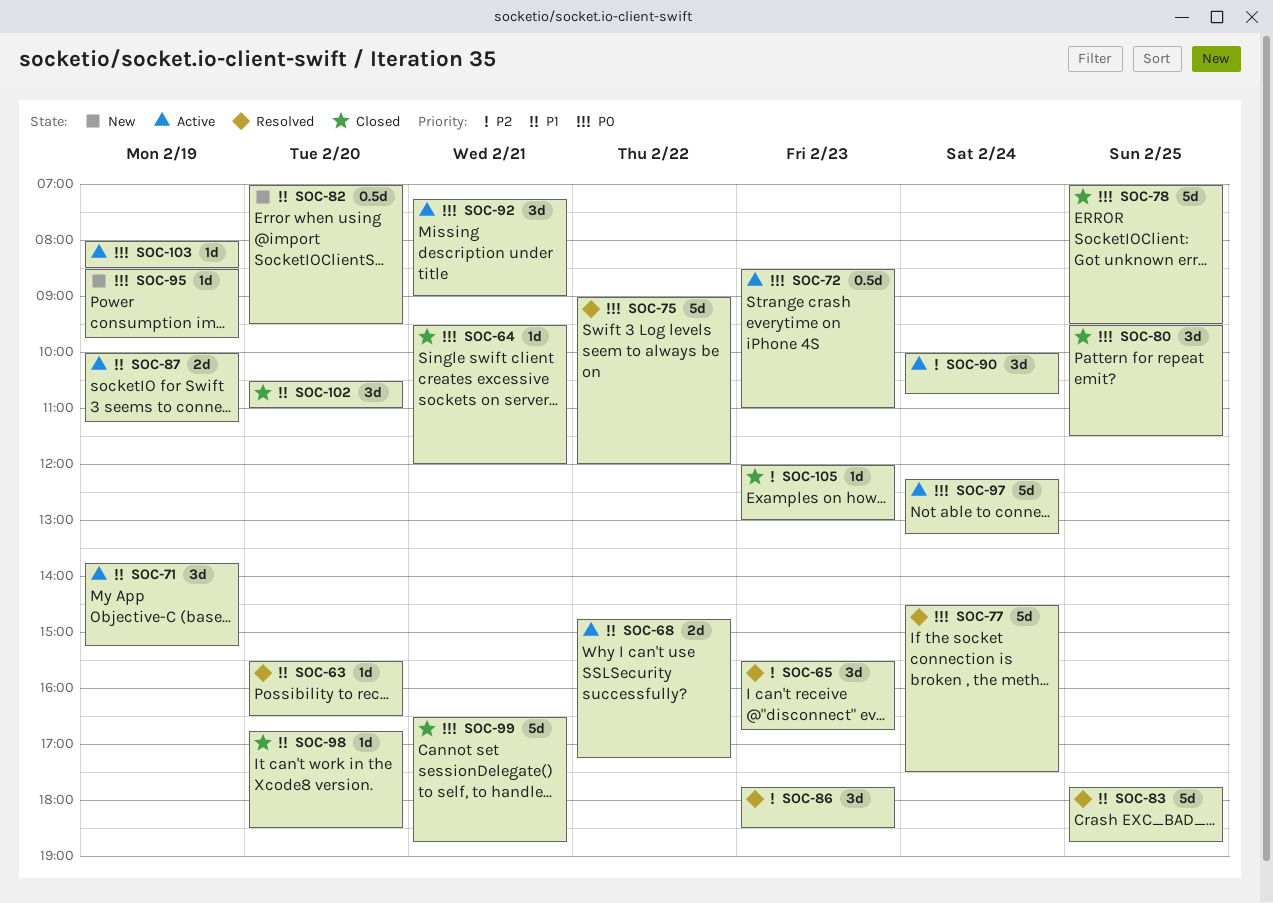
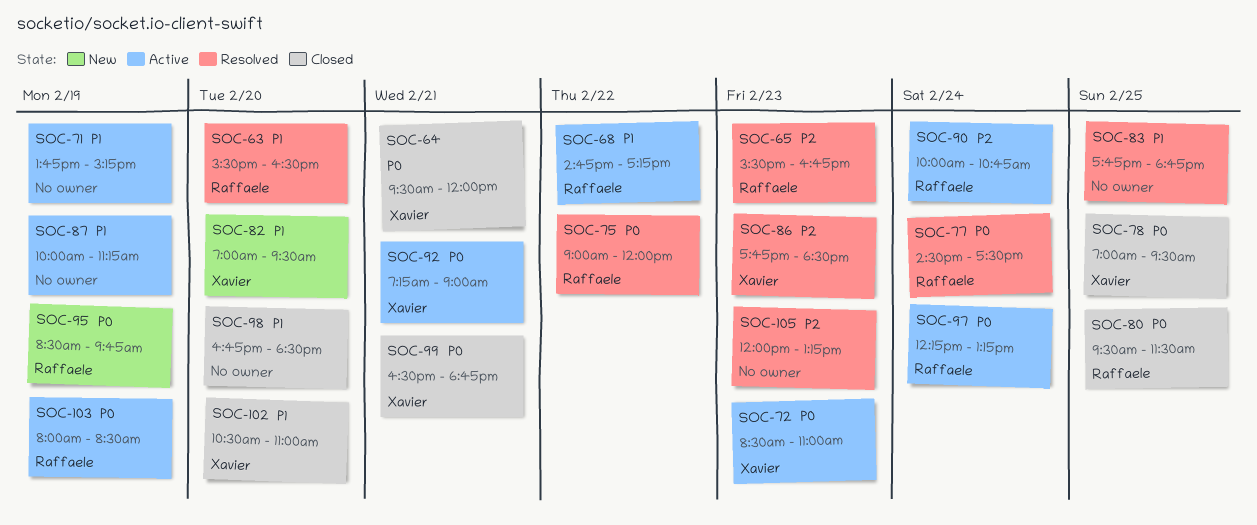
SOC-105, status: Closed -> Resolved
SOC-105, ends: 13:00 -> 13:15

